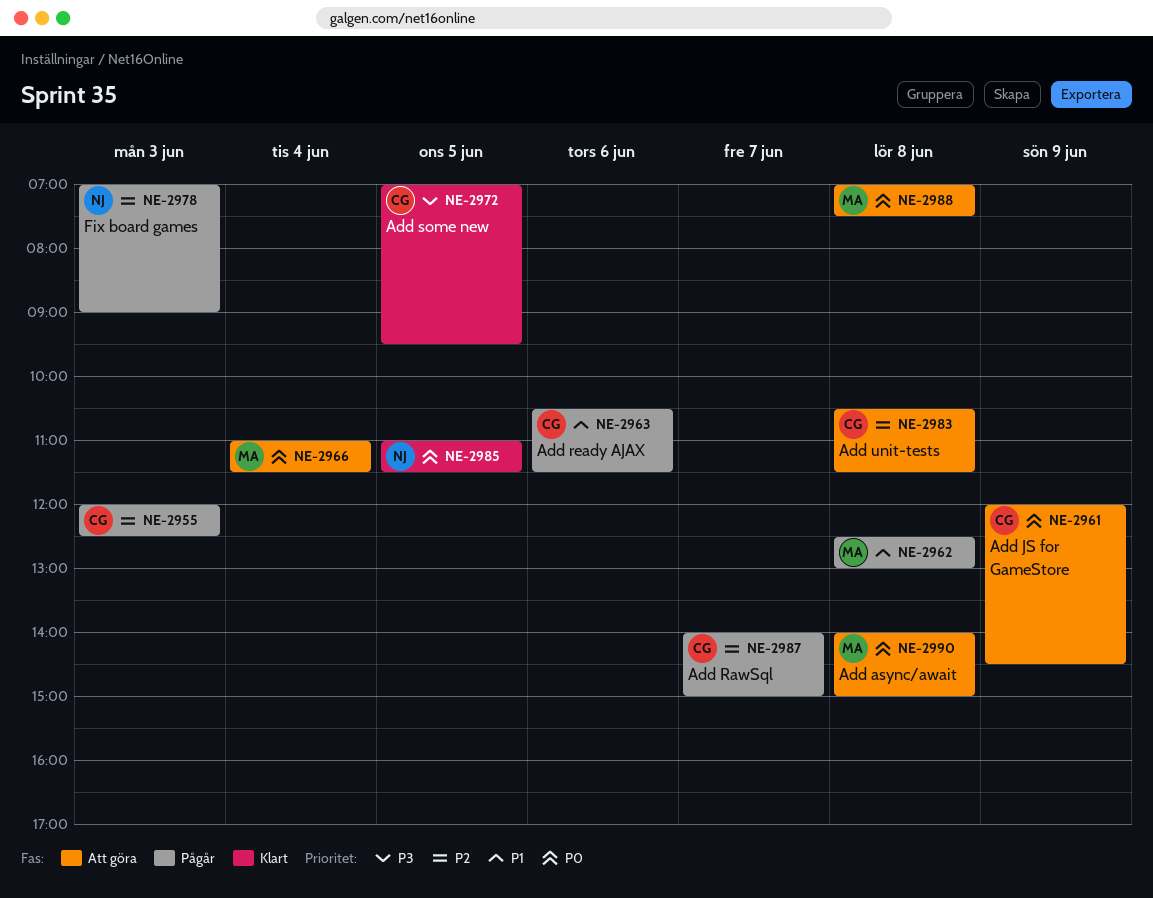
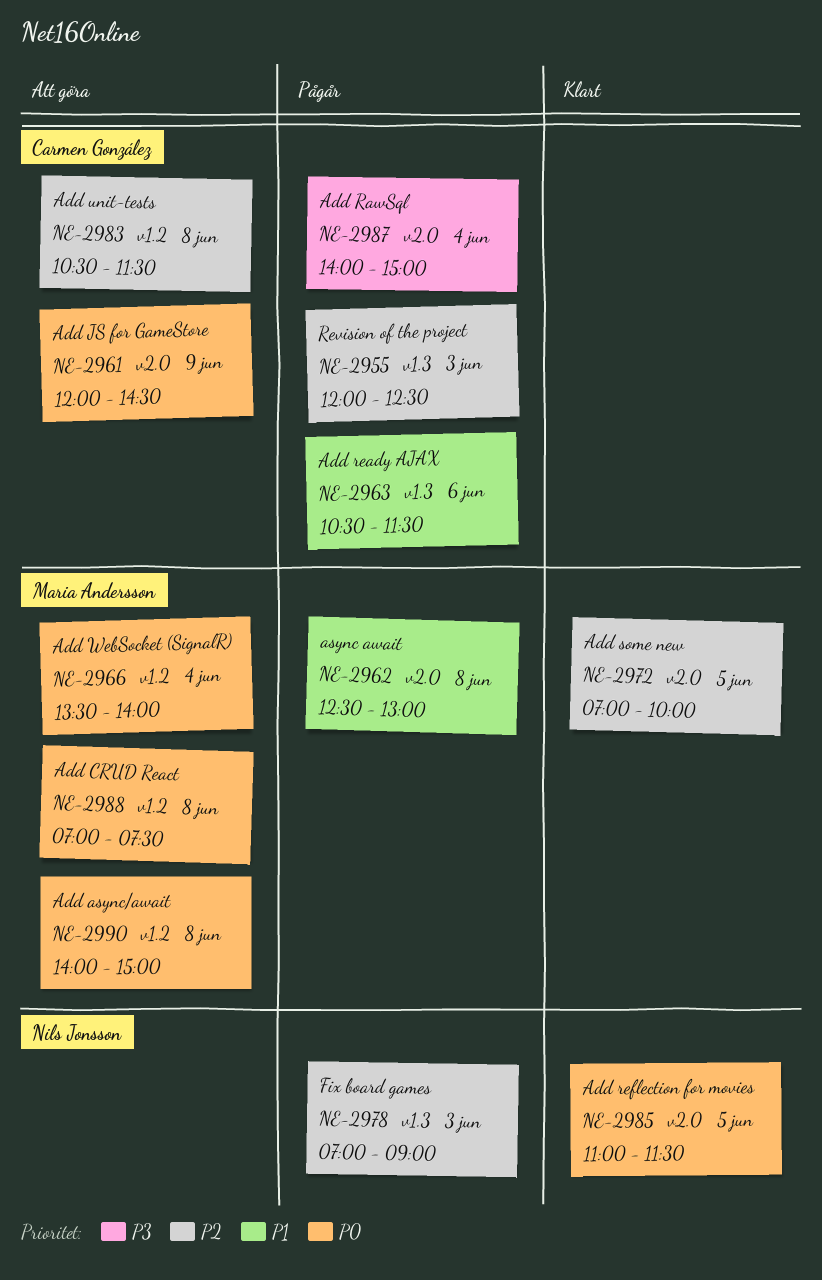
NE-2966, begins: 11:00 -> 13:30
NE-2966, ends: 11:30 -> 14:00
NE-2972, owner: Carmen González -> Maria Andersson
NE-2972, priority: P3 -> P2
NE-2972, ends: 09:30 -> 10:00
NE-2987, priority: P2 -> P3
NE-2987, day: Jun 7 -> Jun 4

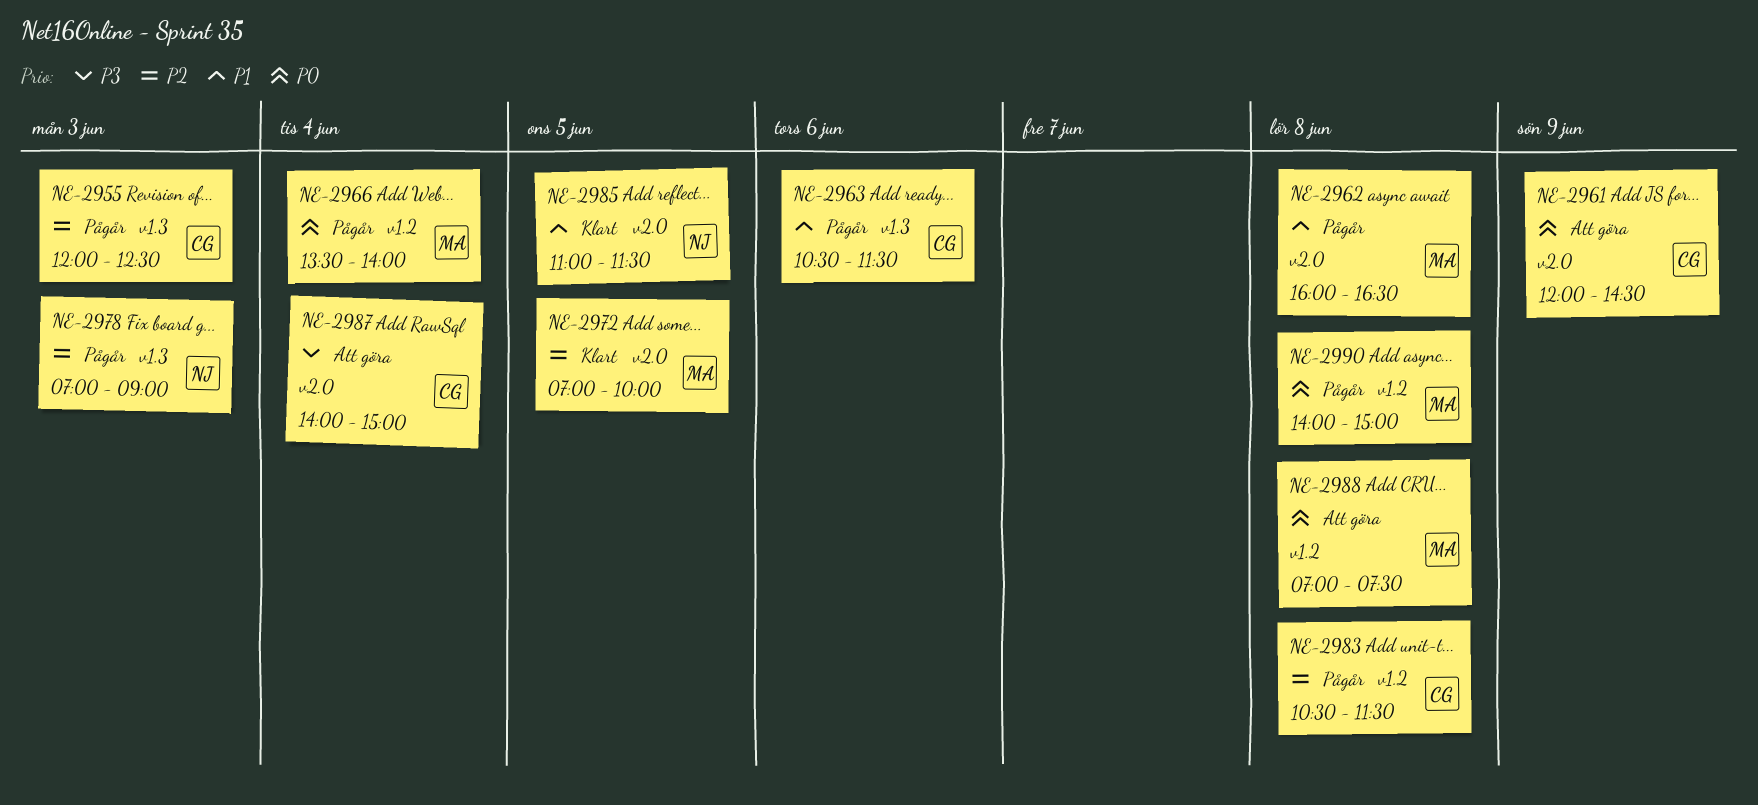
NE-2962, begins: 12:30 -> 16:00
NE-2962, ends: 13:00 -> 16:30
NE-2966, status: Att göra -> Pågår
NE-2983, status: Att göra -> Pågår
NE-2985, priority: P0 -> P1
NE-2987, status: Pågår -> Att göra
NE-2990, status: Att göra -> Pågår

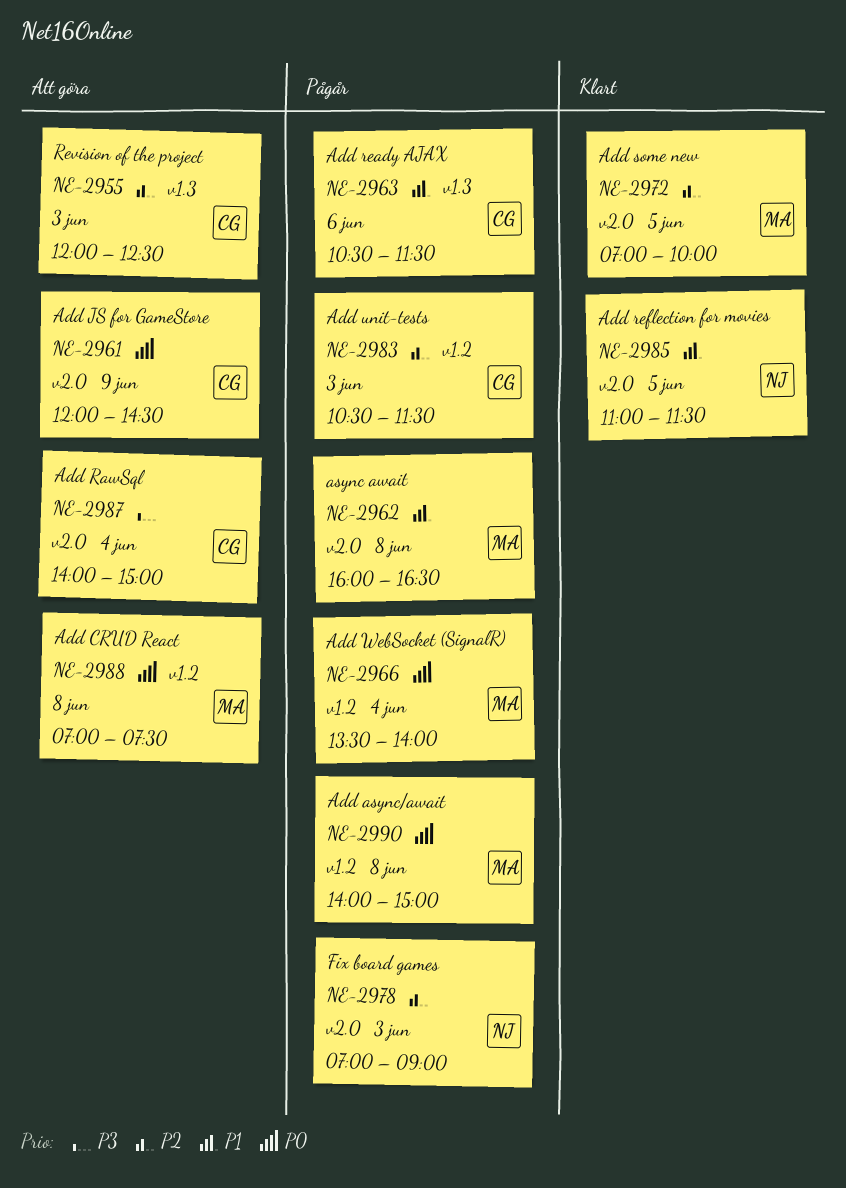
NE-2955, status: Pågår -> Att göra
NE-2978, label: v1.3 -> v2.0
NE-2983, day: Jun 8 -> Jun 3

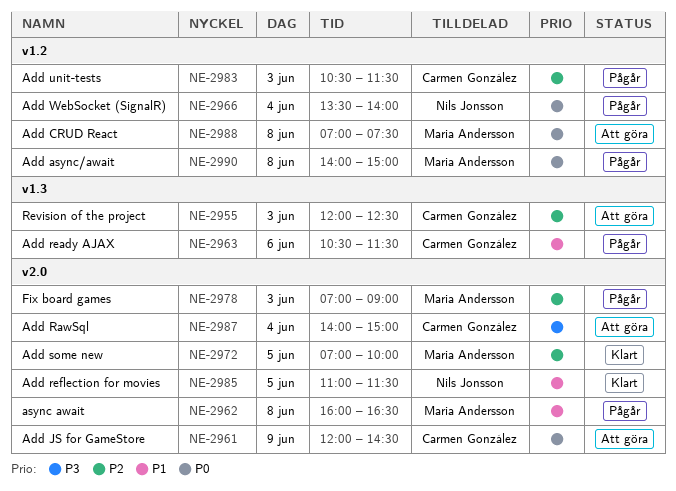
NE-2966, owner: Maria Andersson -> Nils Jonsson
NE-2978, owner: Nils Jonsson -> Maria Andersson

